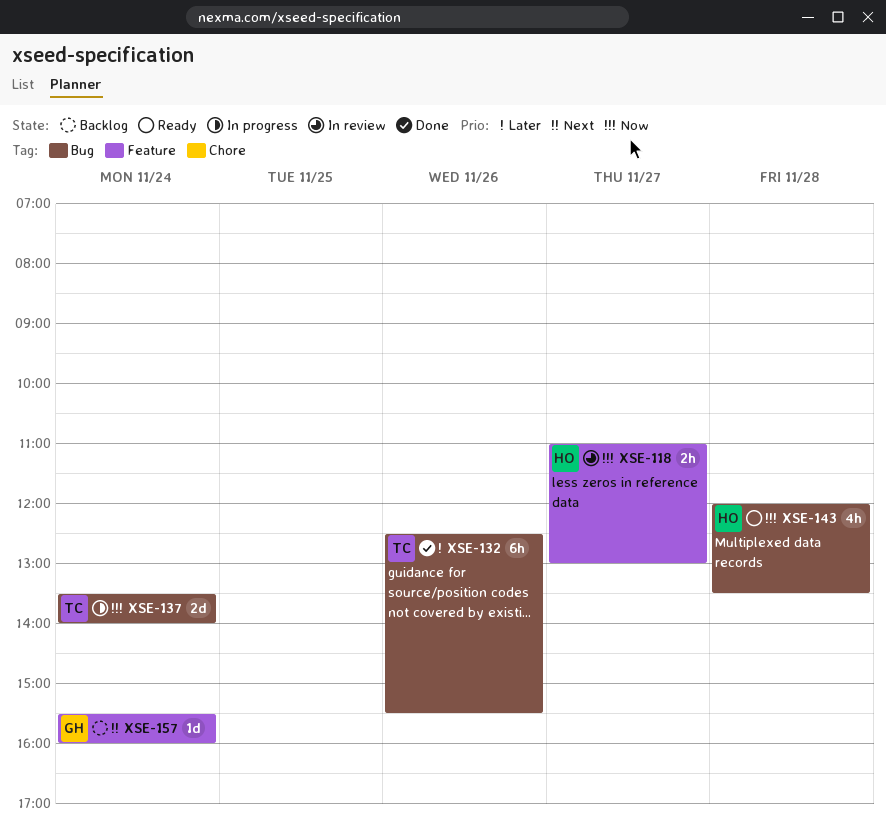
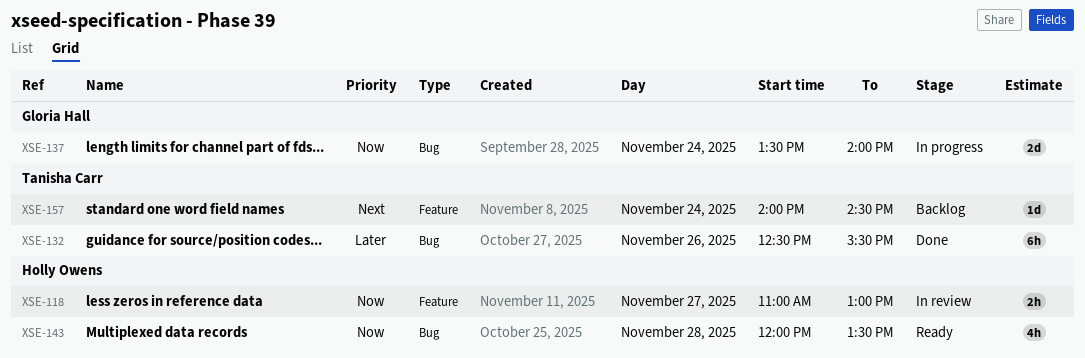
XSE-137, owner: Tanisha Carr -> Gloria Hall
XSE-157, owner: Gloria Hall -> Tanisha Carr
XSE-157, begins: 15:30 -> 14:00
XSE-157, ends: 16:00 -> 14:30

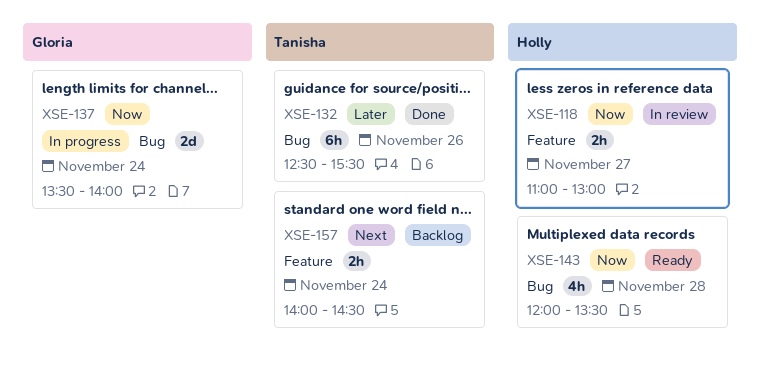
XSE-157, estimate: 1d -> 2h

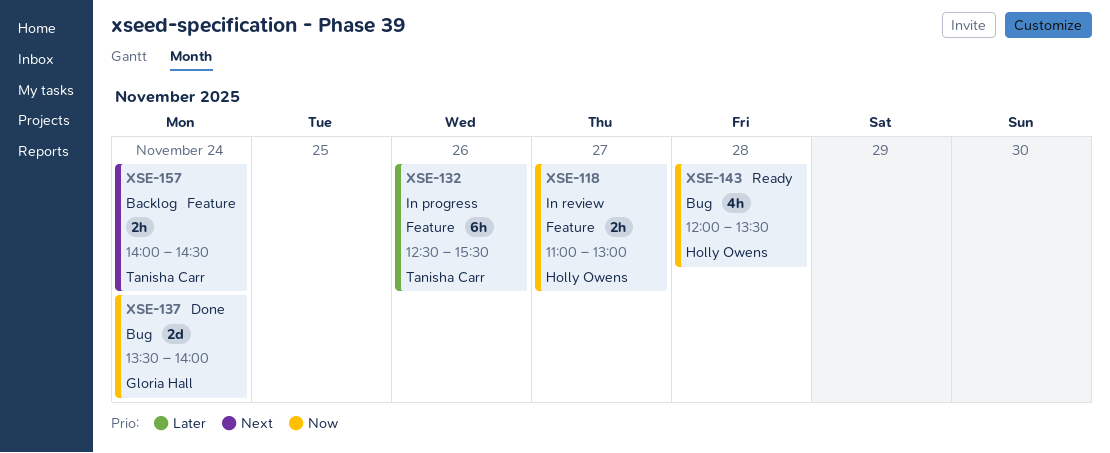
XSE-132, status: Done -> In progress
XSE-132, label: Bug -> Feature
XSE-137, status: In progress -> Done

